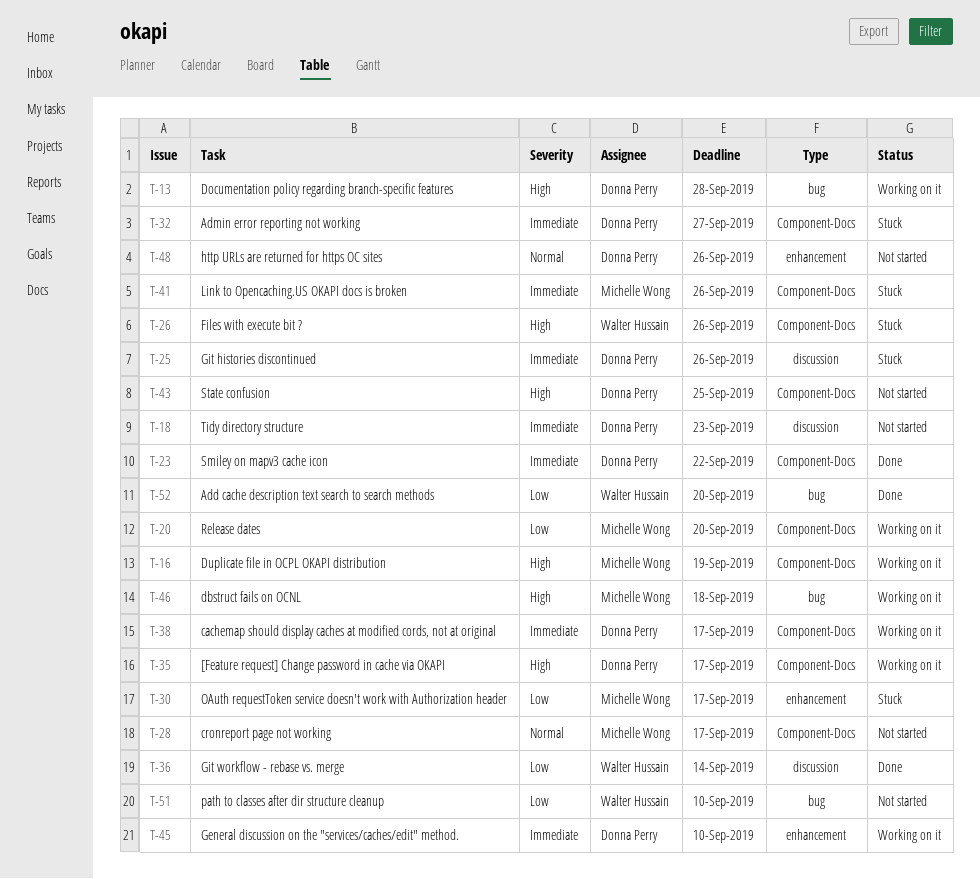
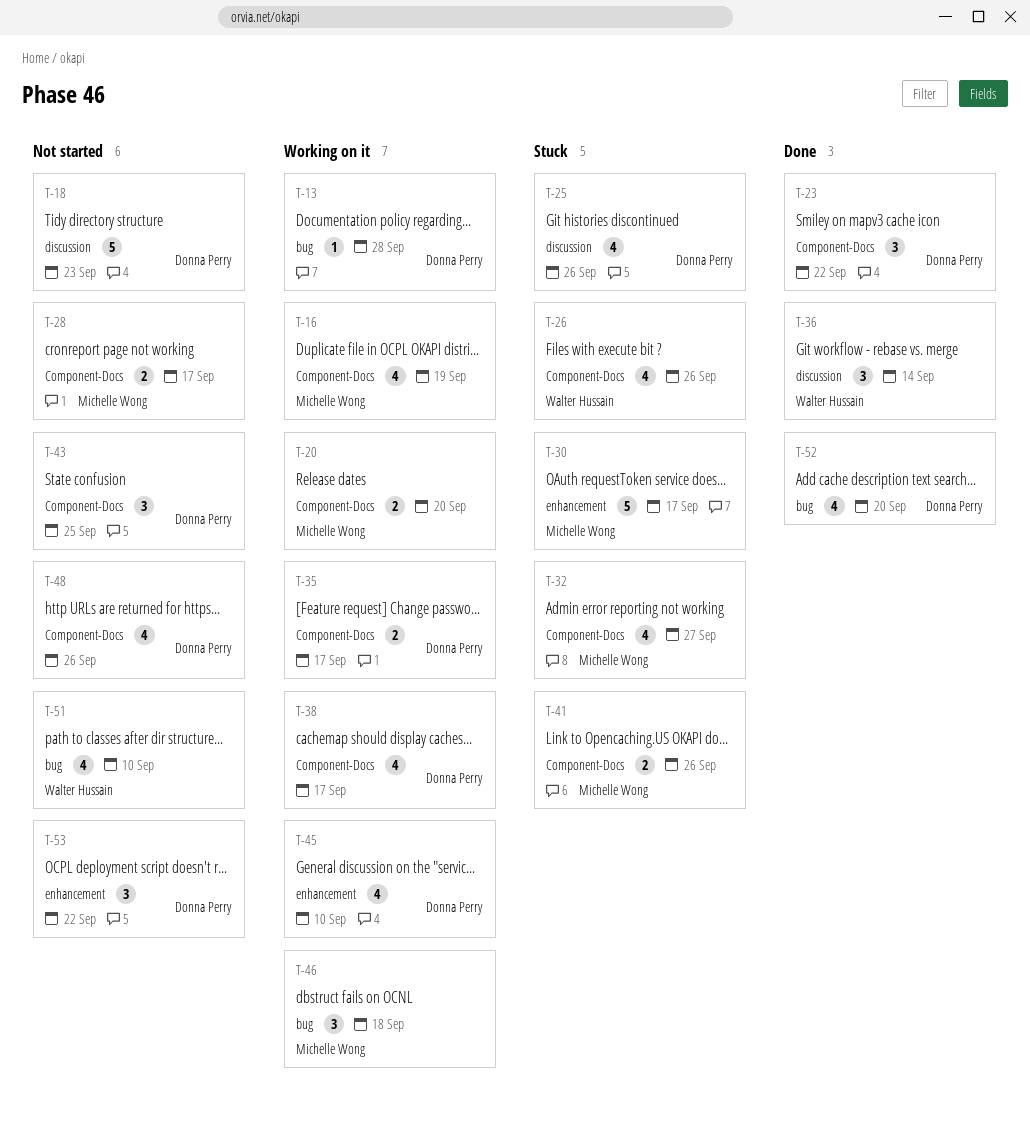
T-32, owner: Donna Perry -> Michelle Wong
T-48, label: enhancement -> Component-Docs
T-52, owner: Walter Hussain -> Donna Perry
T-53: none -> present

